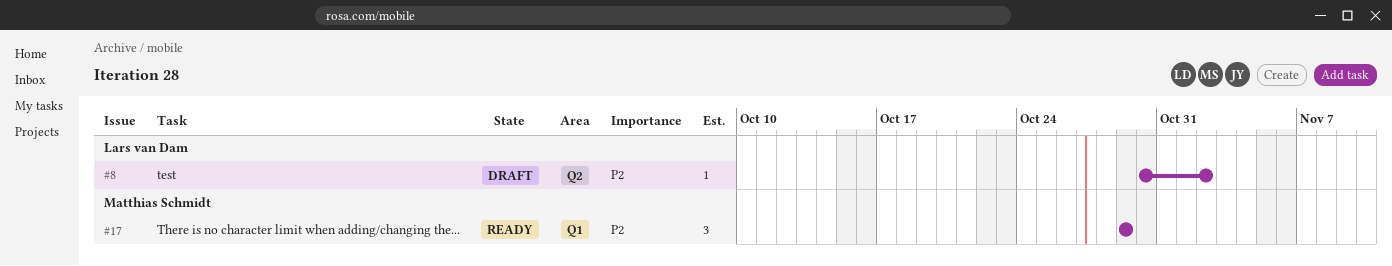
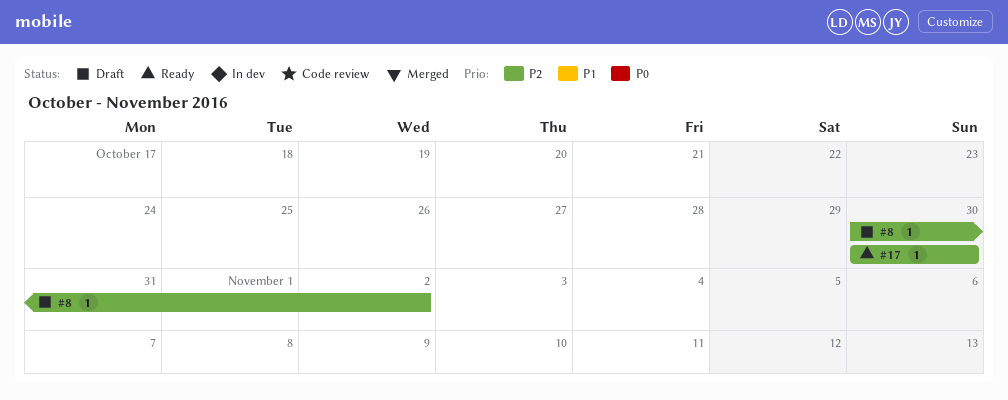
#17, estimate: 3 -> 1
#17, start: Oct 29 -> Oct 30
#17, due: Oct 29 -> Oct 30

